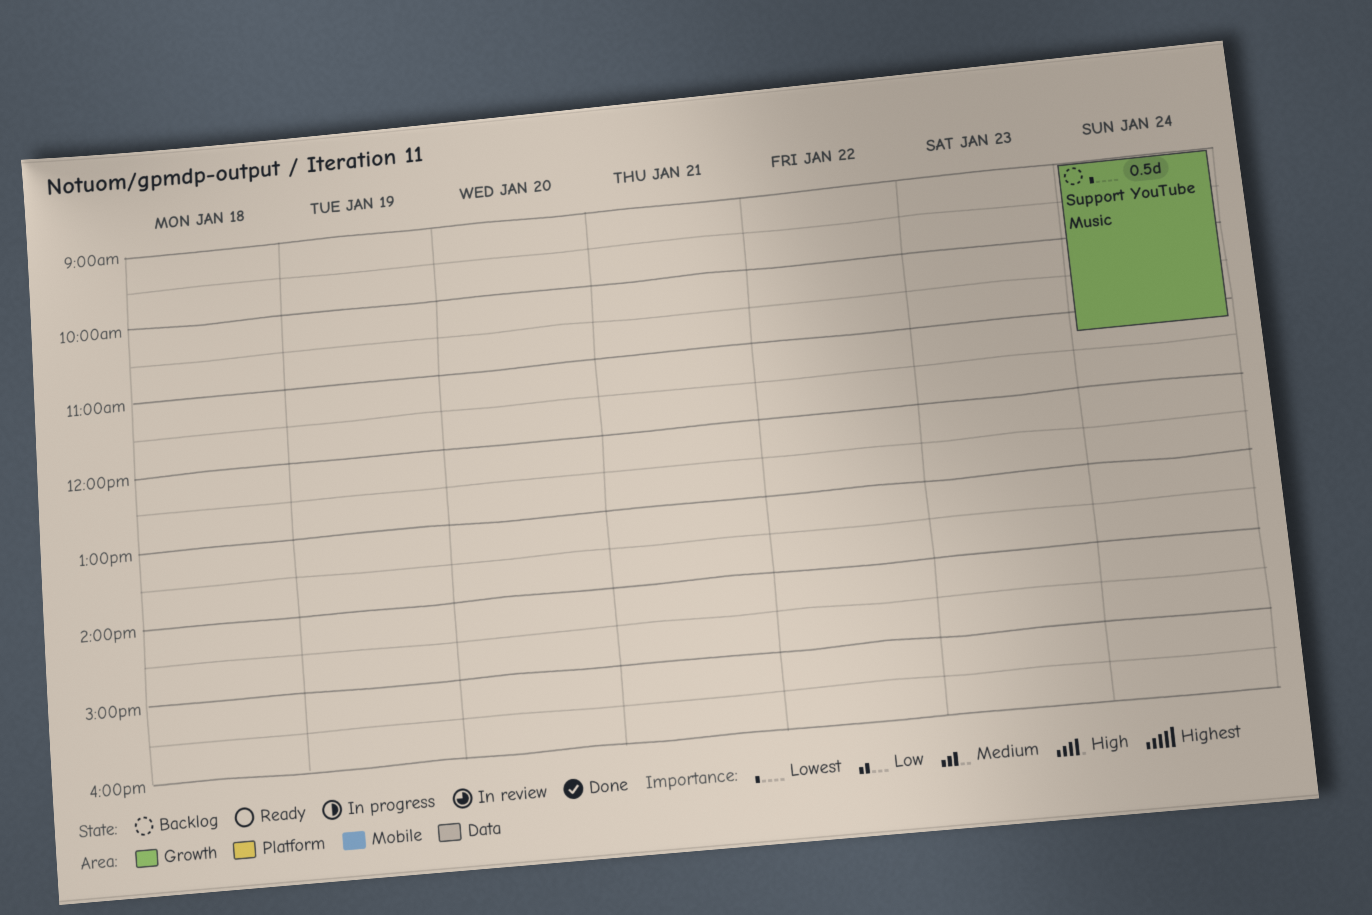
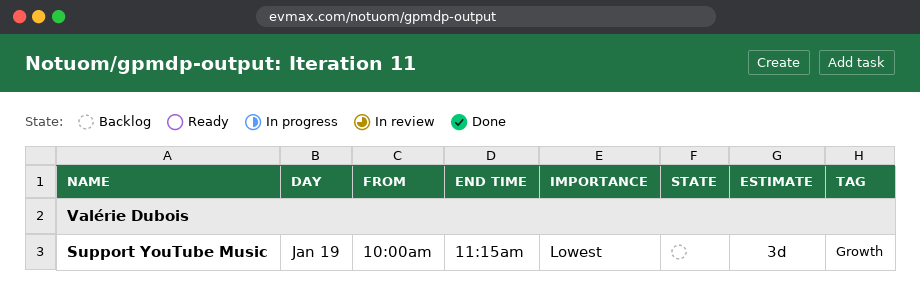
Support YouTube Music, estimate: 0.5d -> 3d
Support YouTube Music, day: Jan 24 -> Jan 19
Support YouTube Music, begins: 09:00 -> 10:00

